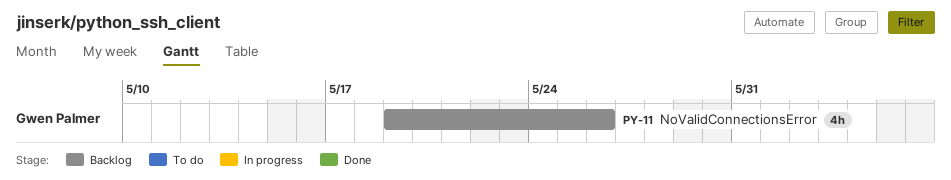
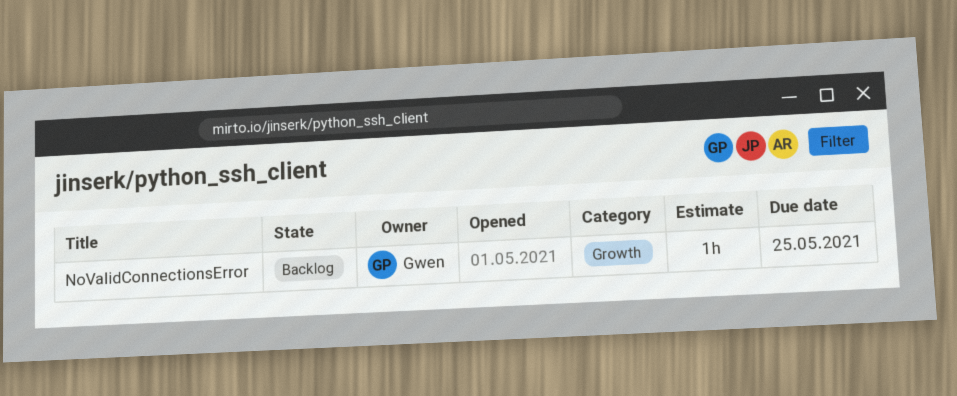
NoValidConnectionsError, estimate: 4h -> 1h
NoValidConnectionsError, due: May 26 -> May 25

